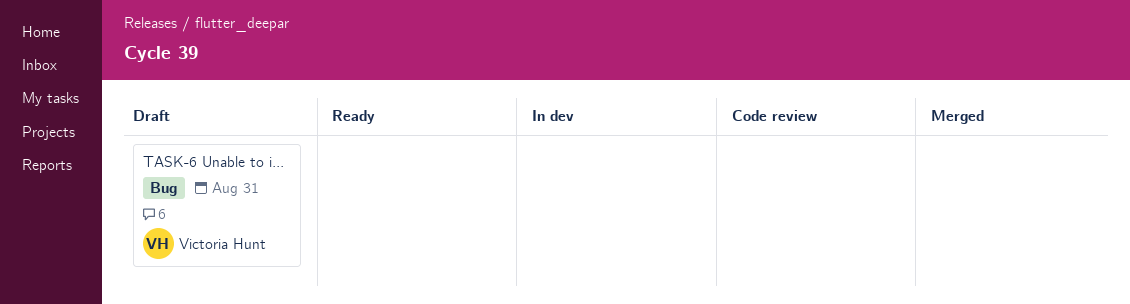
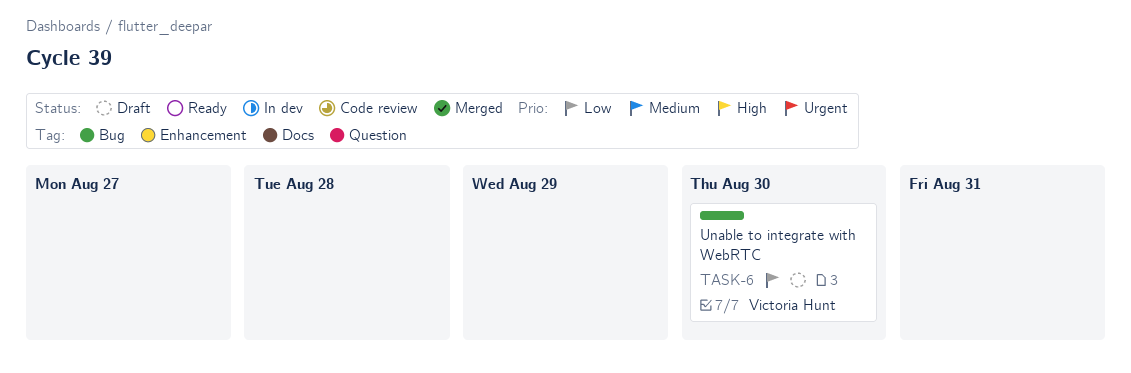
TASK-6, due: Aug 31 -> Aug 30

